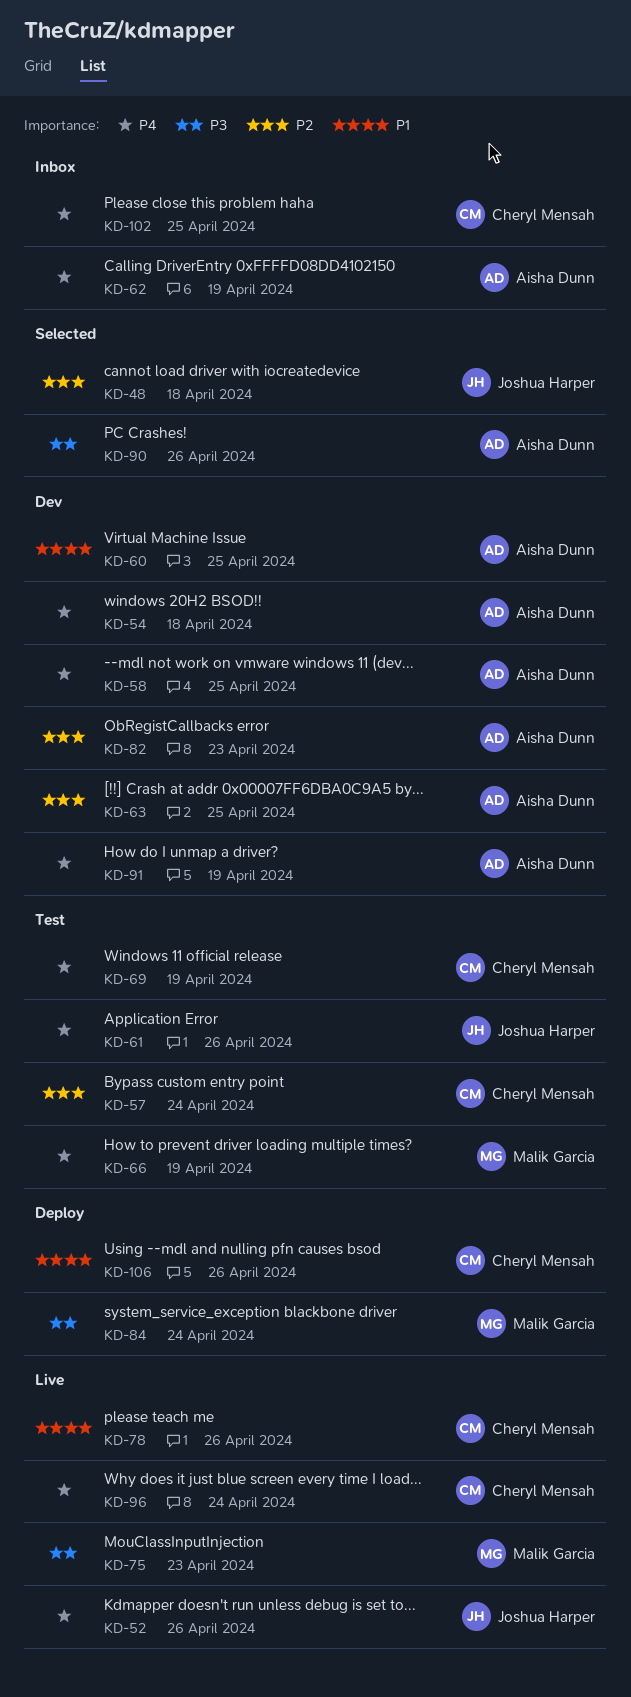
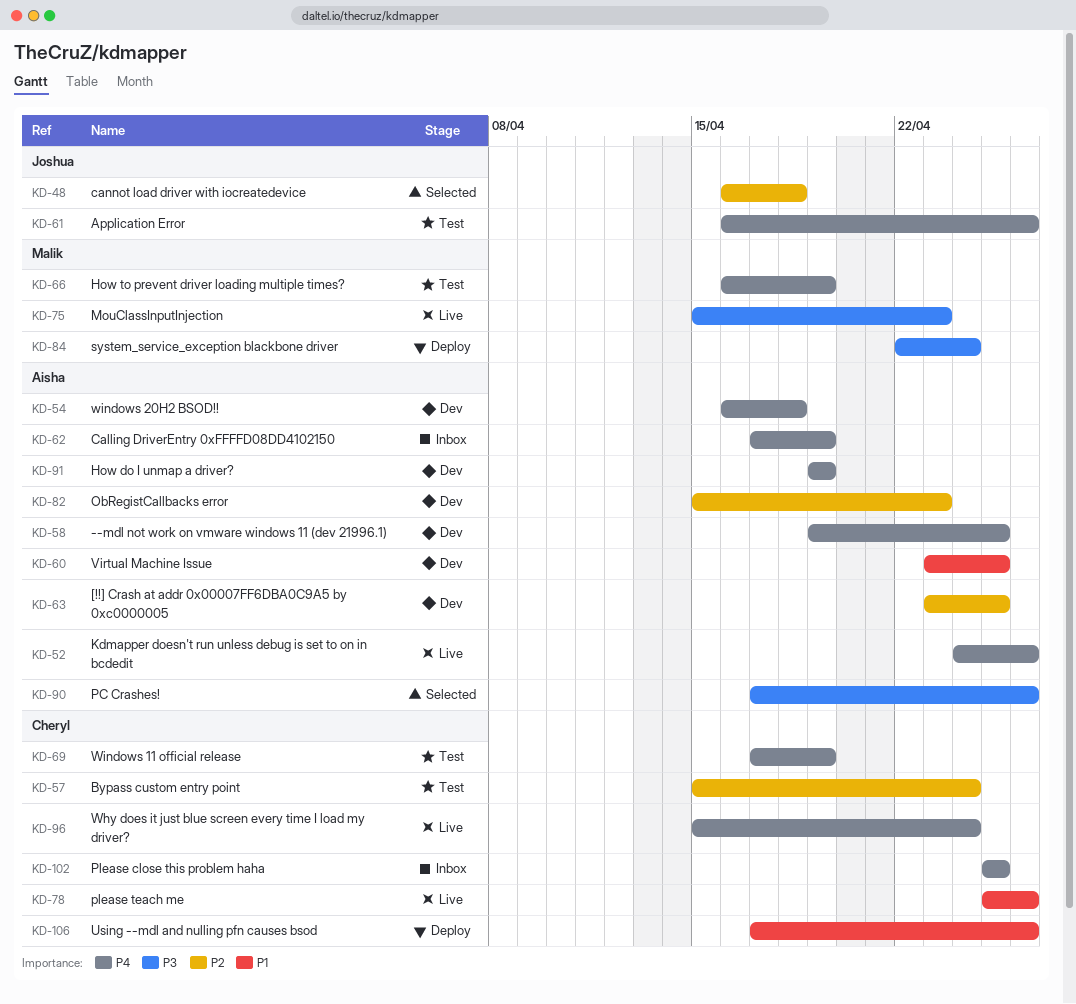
KD-52, owner: Joshua Harper -> Aisha Dunn

